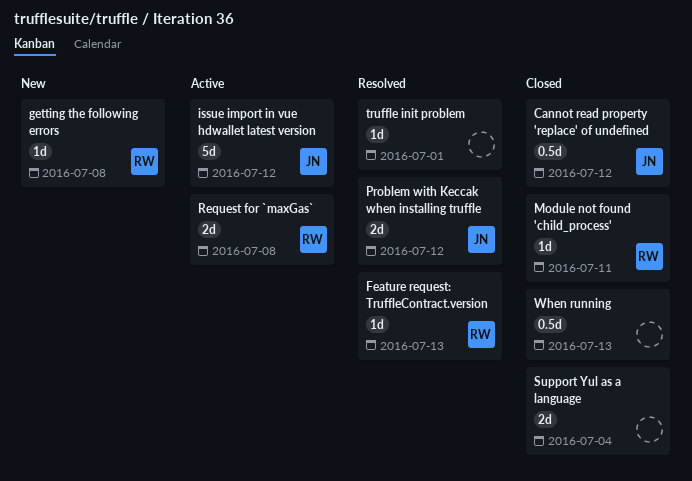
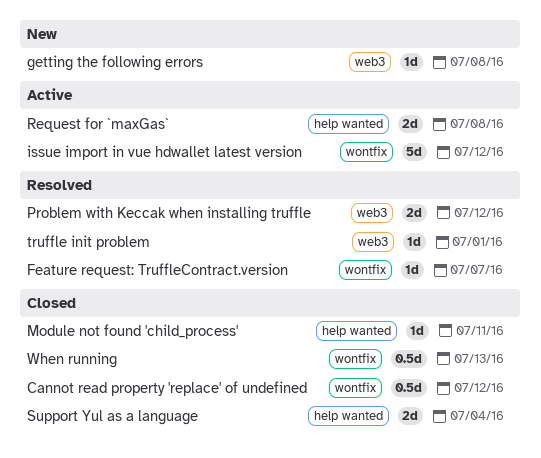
Feature request: TruffleContract.version, due: Jul 13 -> Jul 7

